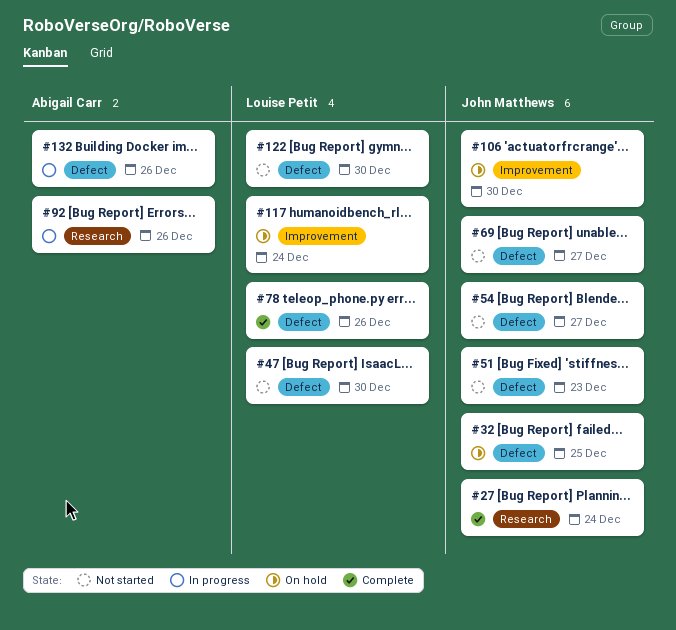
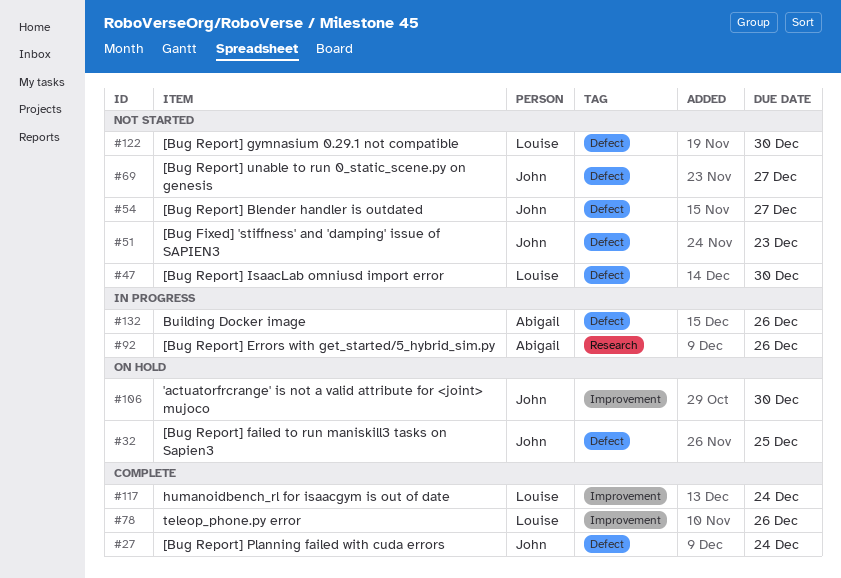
#27, label: Research -> Defect
#78, label: Defect -> Improvement
#117, status: On hold -> Complete

